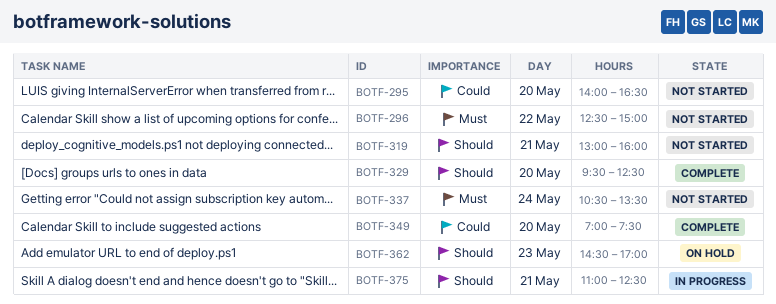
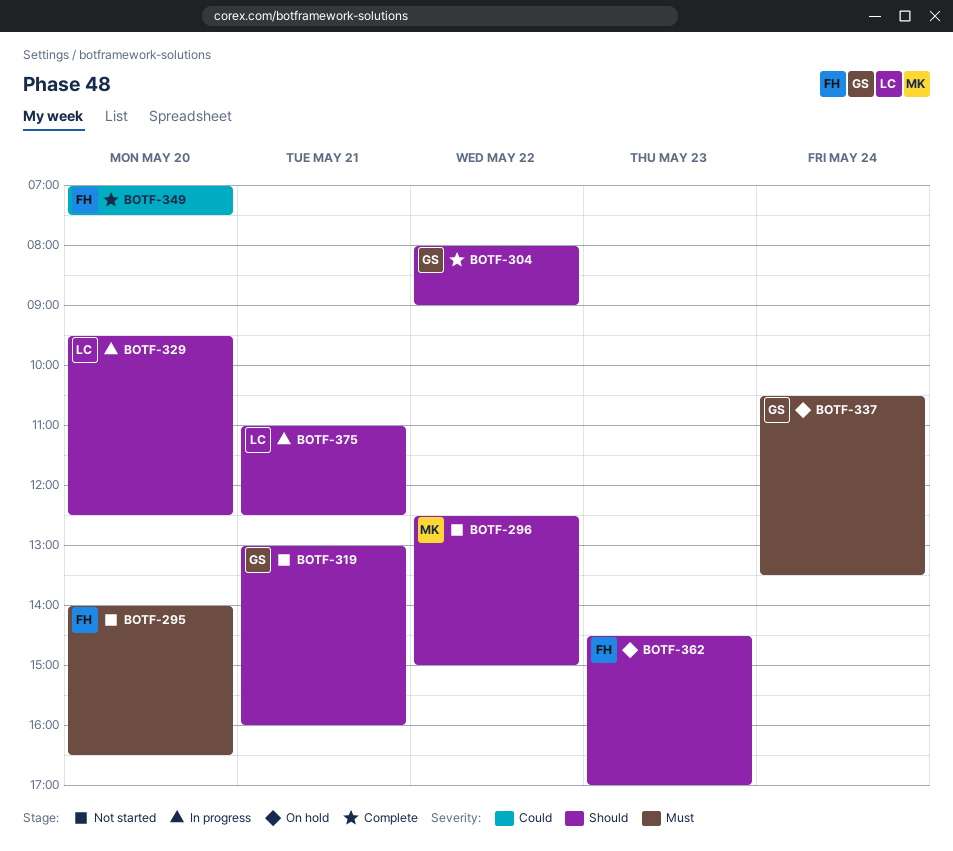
BOTF-295, priority: Could -> Must
BOTF-296, priority: Must -> Should
BOTF-304: none -> present
BOTF-329, status: Complete -> In progress
BOTF-337, status: Not started -> On hold

